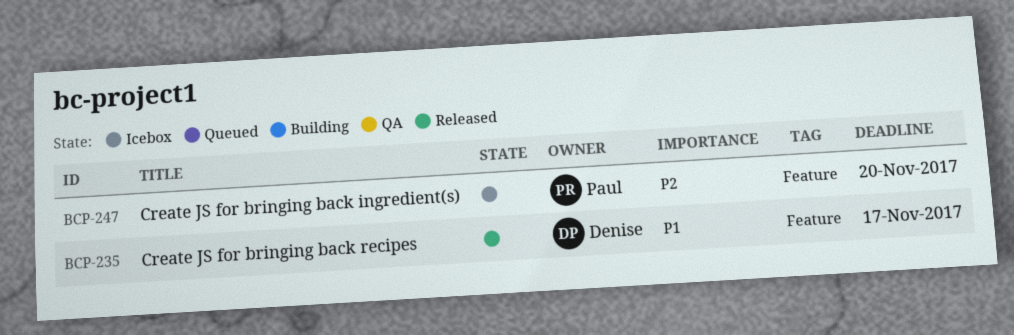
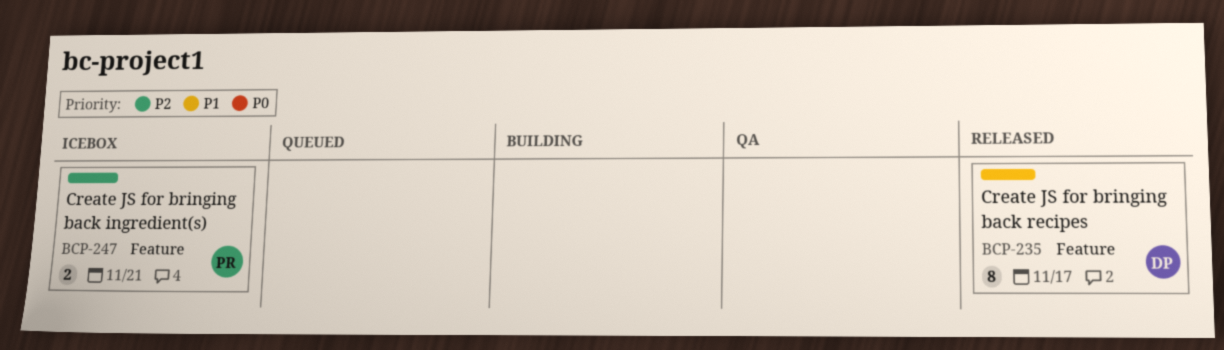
BCP-247, due: Nov 20 -> Nov 21

